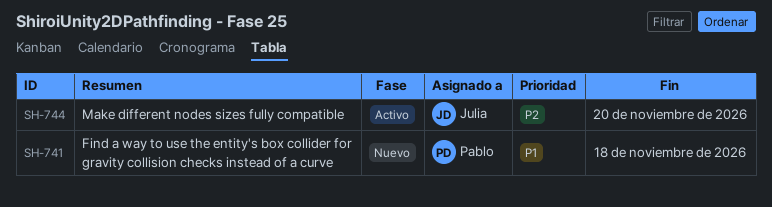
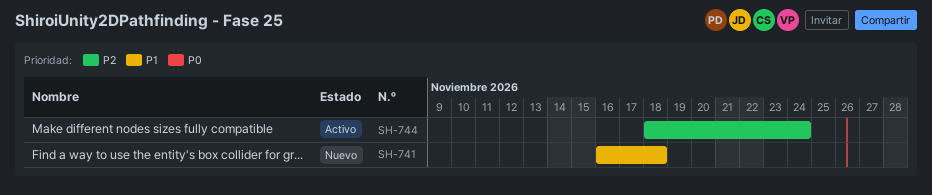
SH-744, due: Nov 20 -> Nov 24

